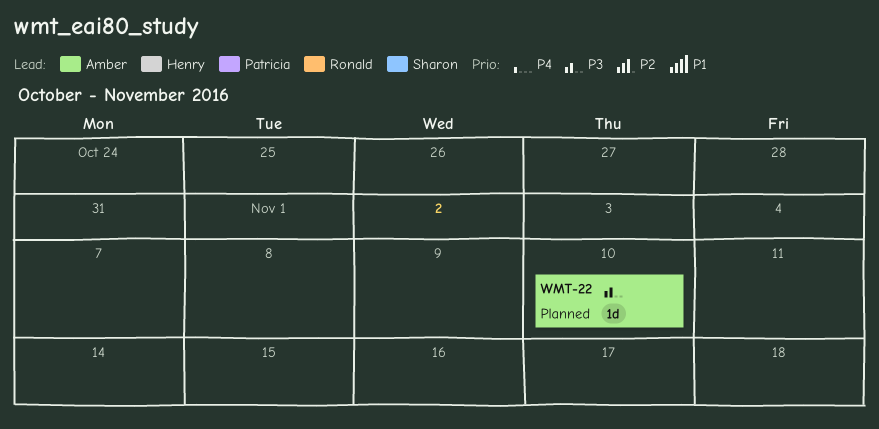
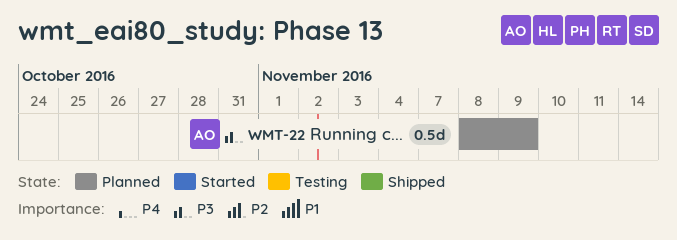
WMT-22, estimate: 1d -> 0.5d
WMT-22, due: Nov 10 -> Nov 9

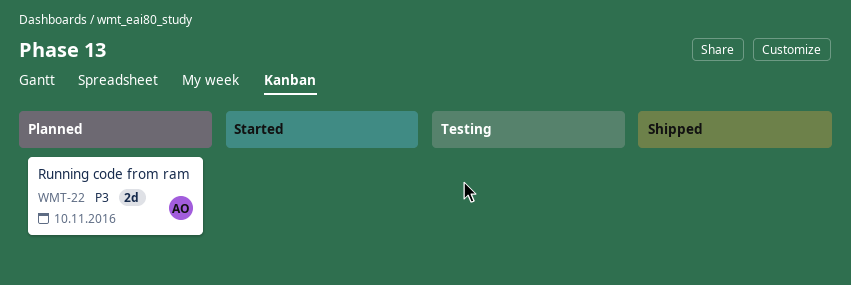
WMT-22, estimate: 0.5d -> 2d
WMT-22, due: Nov 9 -> Nov 10

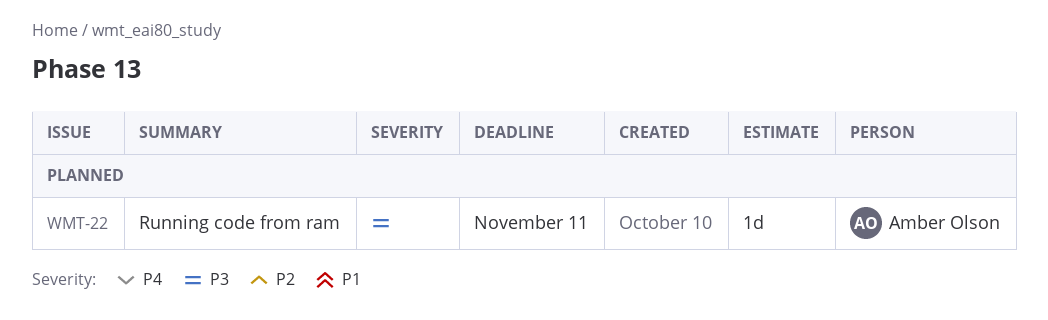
WMT-22, estimate: 2d -> 1d
WMT-22, due: Nov 10 -> Nov 11

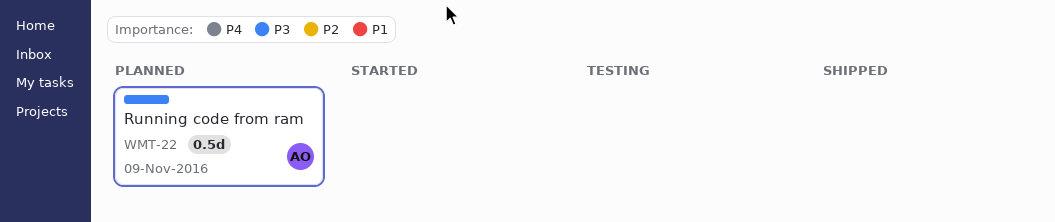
WMT-22, estimate: 1d -> 0.5d
WMT-22, due: Nov 11 -> Nov 9

